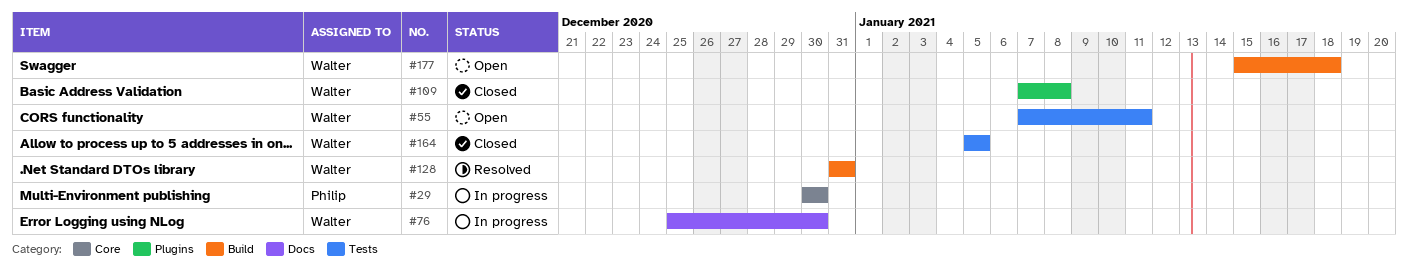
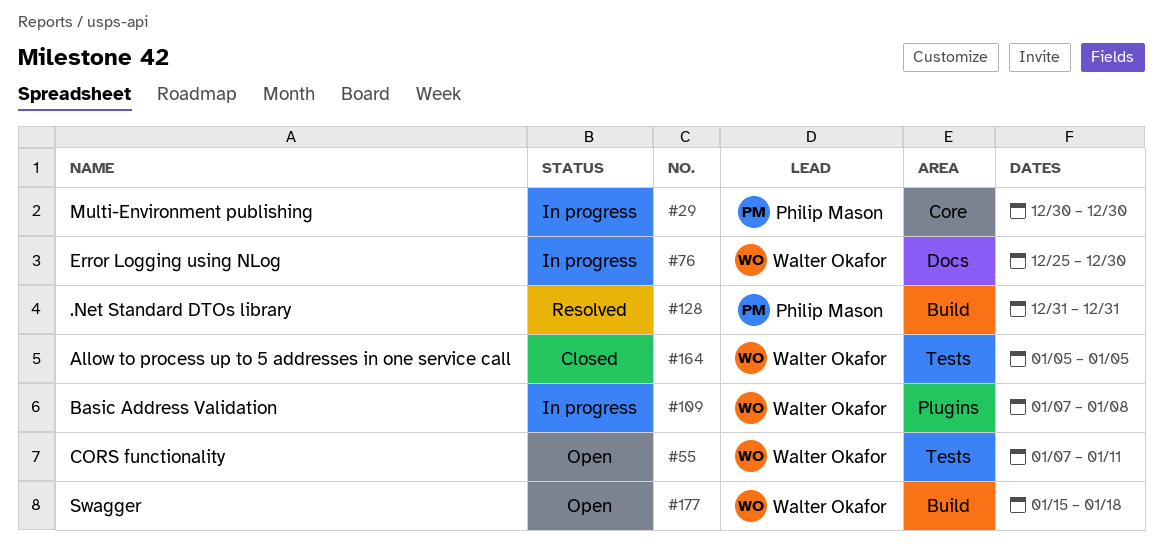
#109, status: Closed -> In progress
#128, owner: Walter Okafor -> Philip Mason

